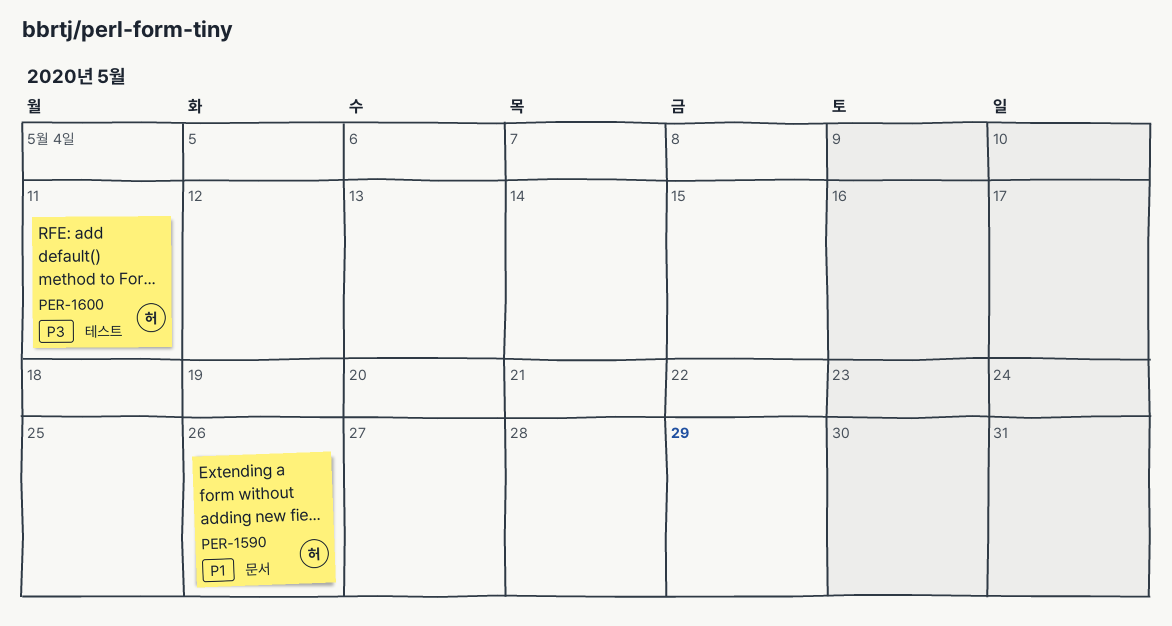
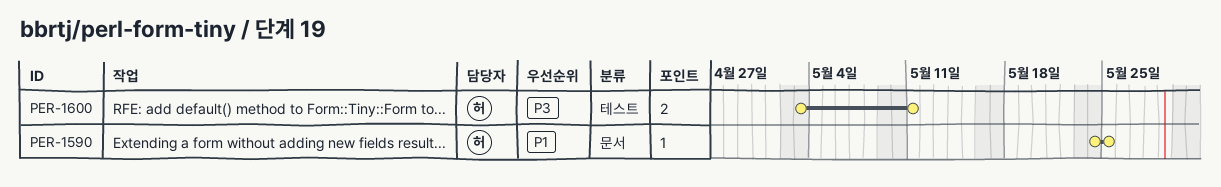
PER-1590, due: May 26 -> May 25

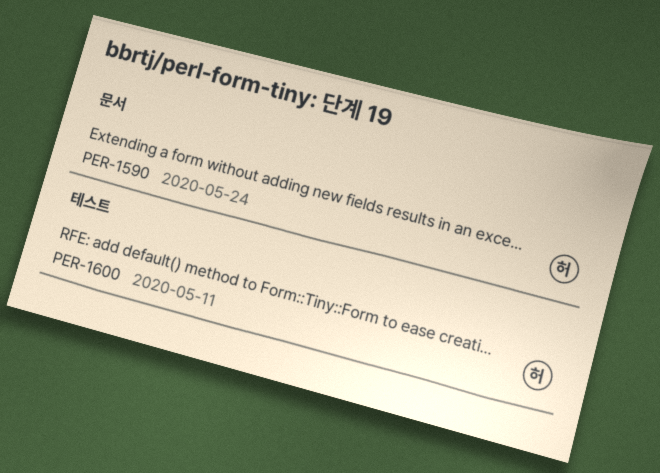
PER-1590, due: May 25 -> May 24

